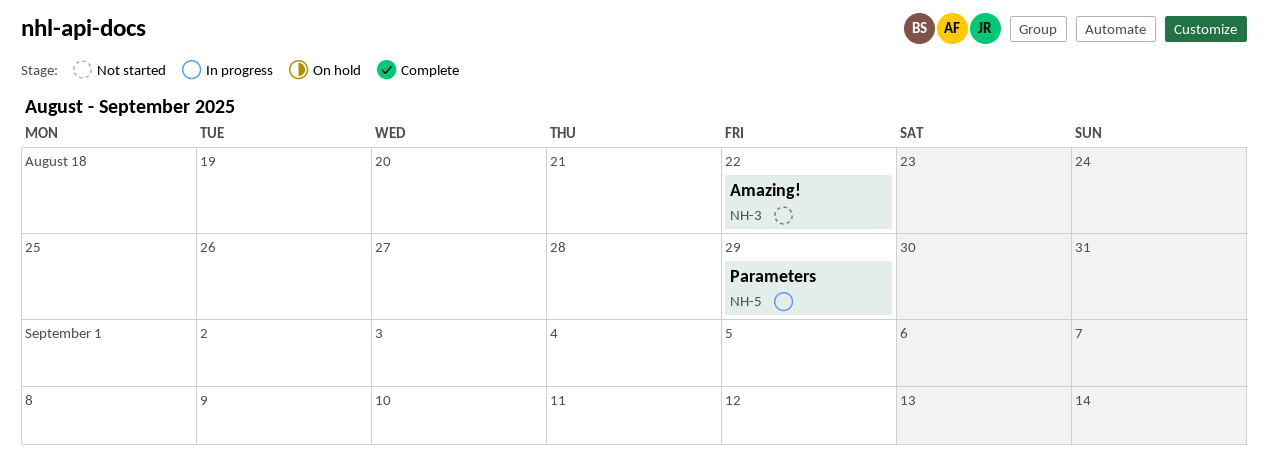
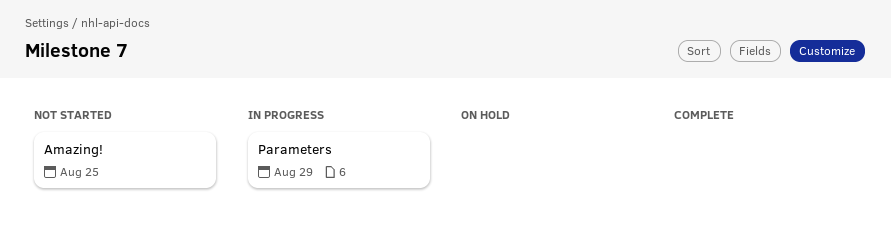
Amazing!, due: Aug 22 -> Aug 25

